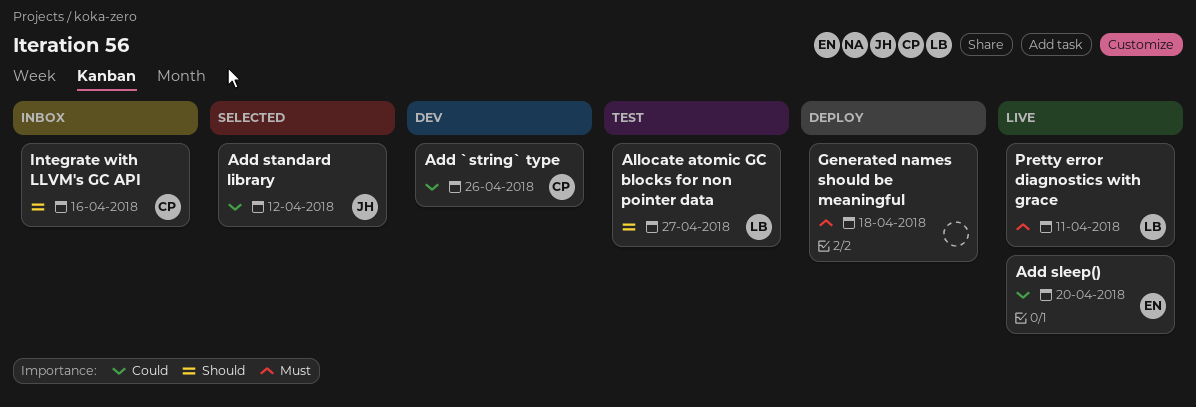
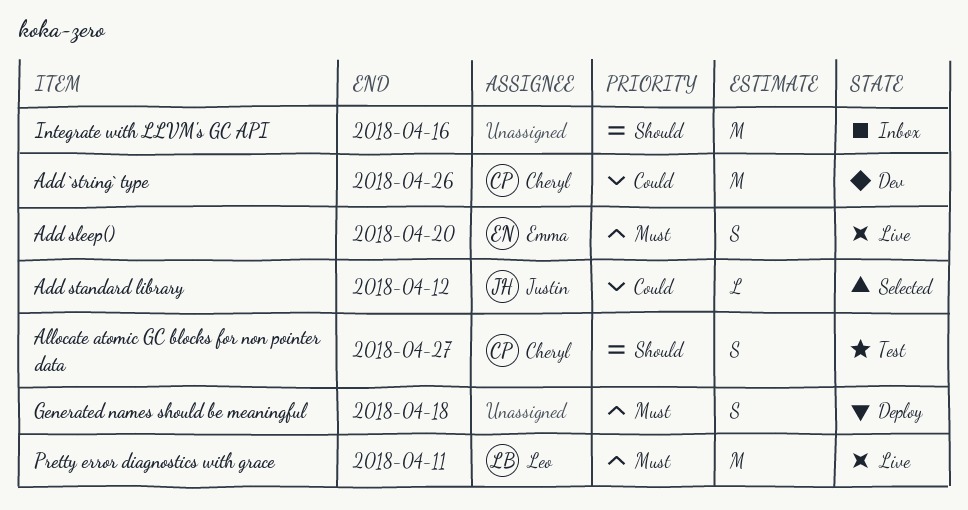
Add sleep(), priority: Could -> Must
Allocate atomic GC blocks for non pointer data, owner: Leo -> Cheryl
Integrate with LLVM's GC API, owner: Cheryl -> none

